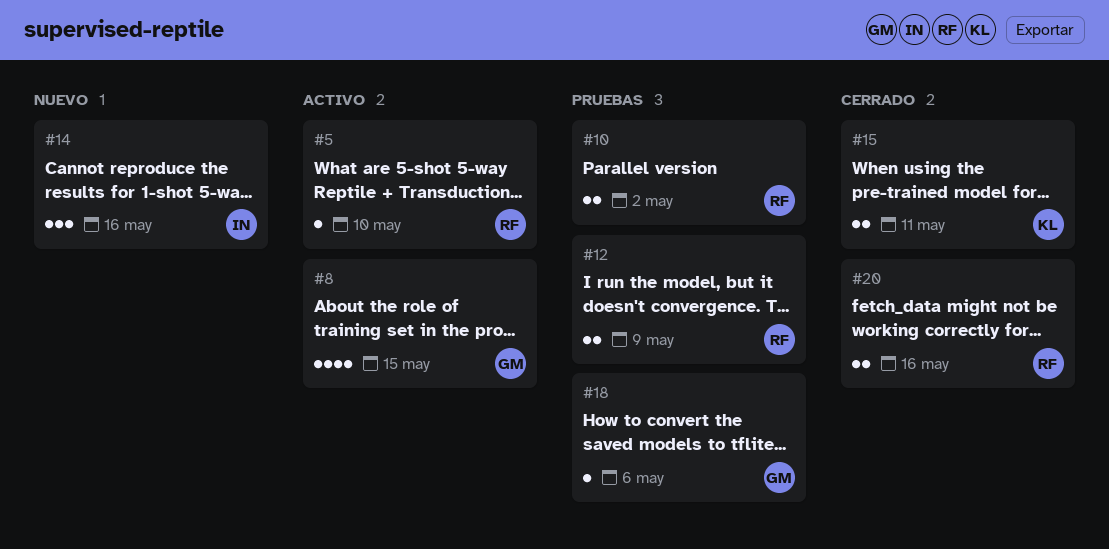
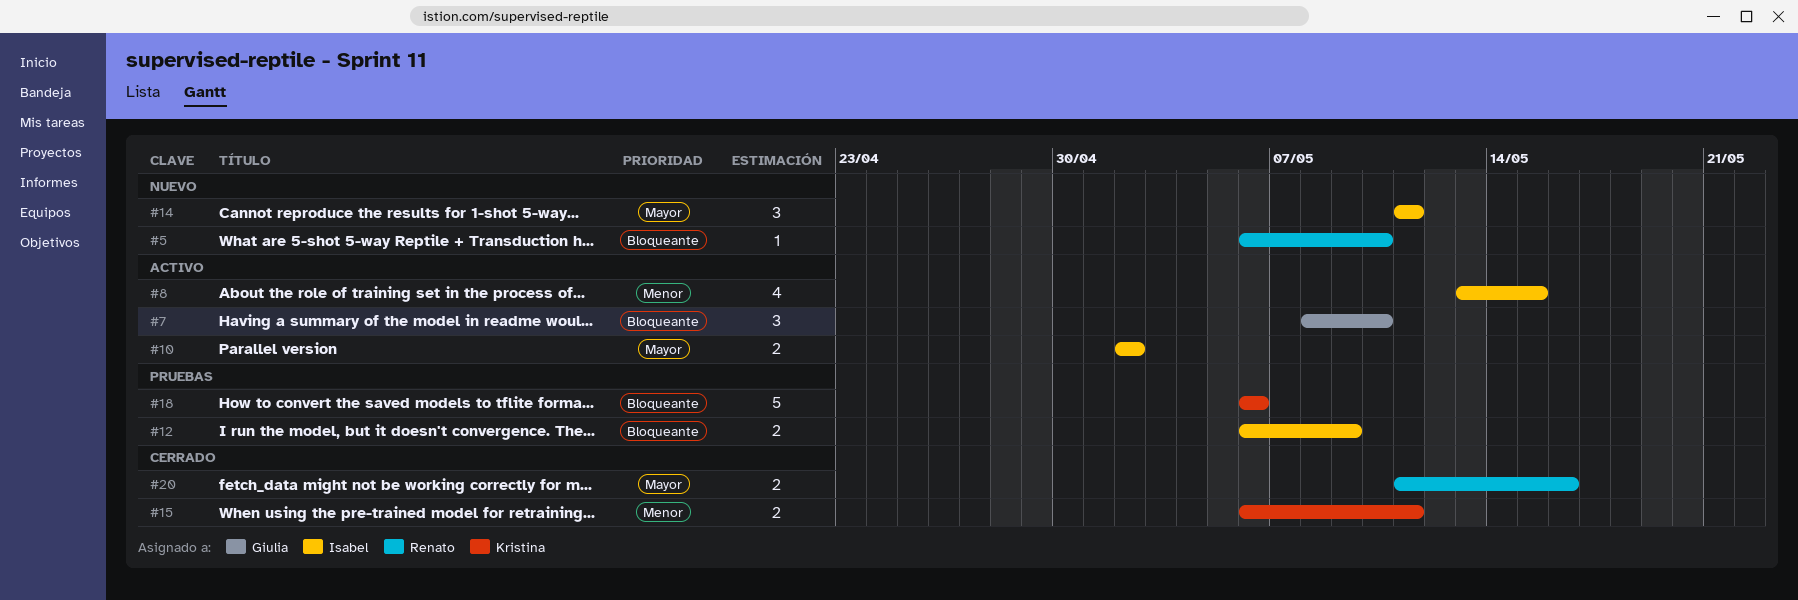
#5, status: Activo -> Nuevo
#7: none -> present
#8, owner: Giulia -> Isabel
#10, status: Pruebas -> Activo
#10, owner: Renato -> Isabel
#12, owner: Renato -> Isabel
#14, due: May 16 -> May 11
#18, owner: Giulia -> Kristina
#18, estimate: 1 -> 5

